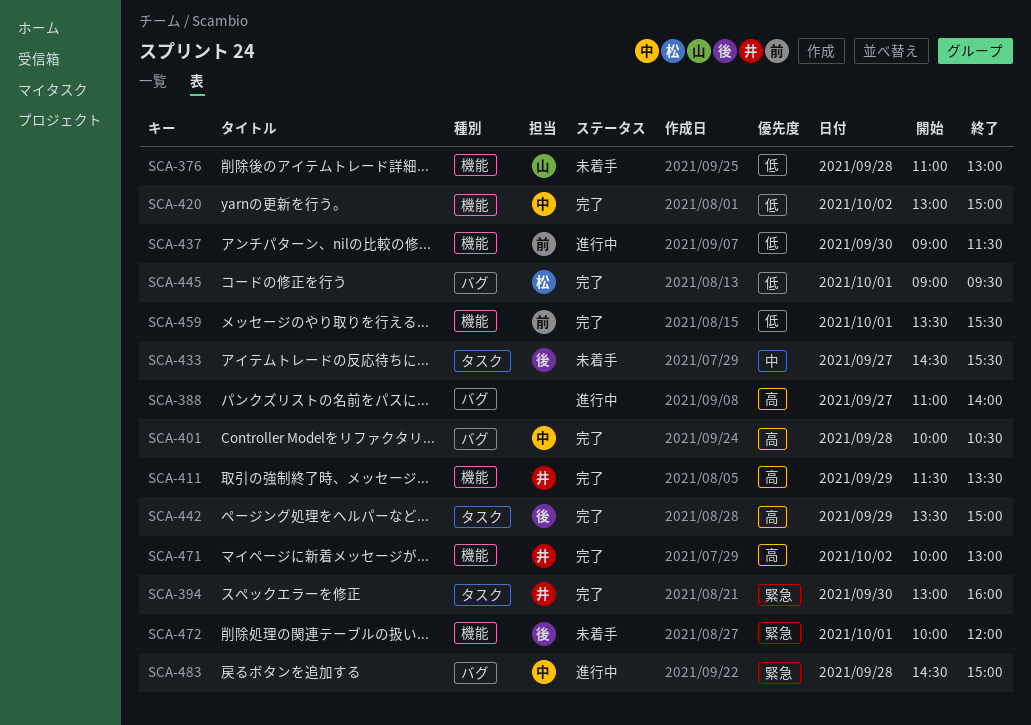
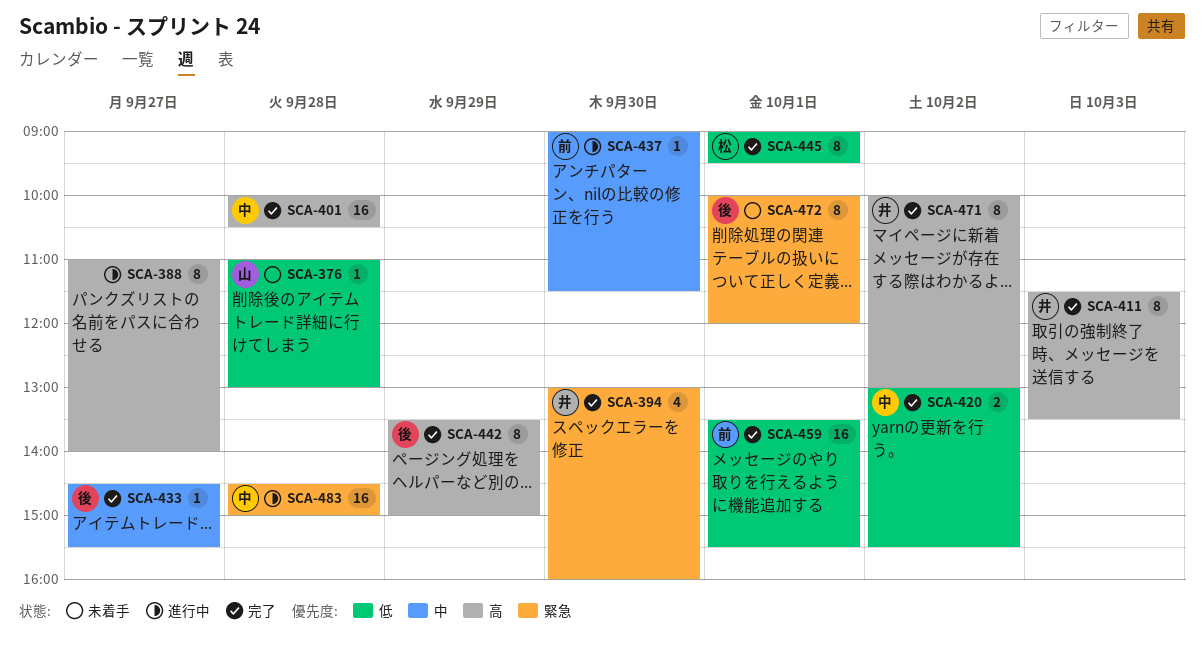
SCA-411, day: Sep 29 -> Oct 3
SCA-420, ends: 15:00 -> 15:30
SCA-433, status: 未着手 -> 完了
SCA-437, priority: 低 -> 中

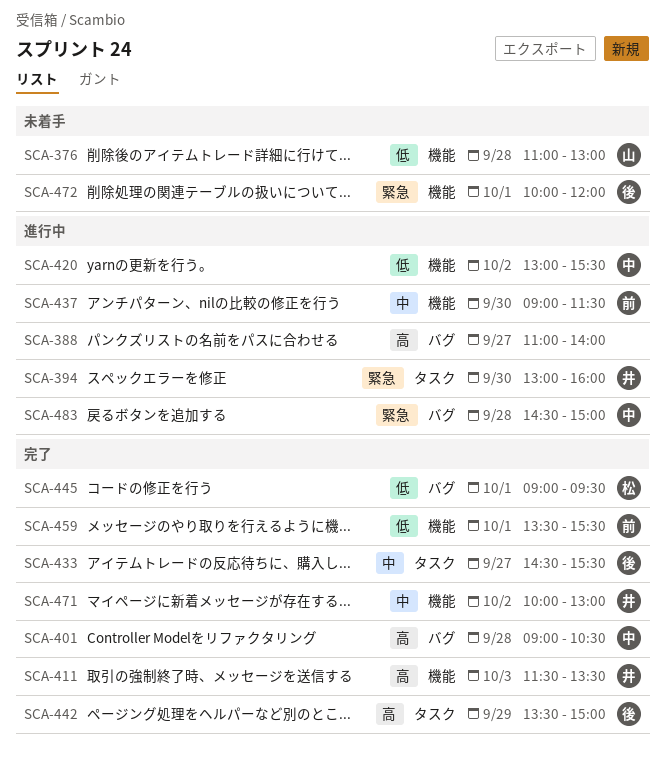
SCA-394, status: 完了 -> 進行中
SCA-401, begins: 10:00 -> 09:00
SCA-420, status: 完了 -> 進行中
SCA-471, priority: 高 -> 中

